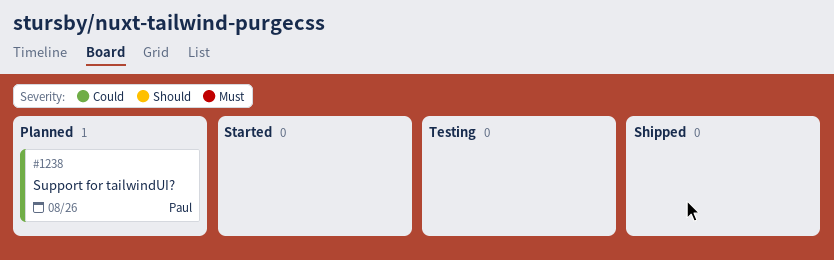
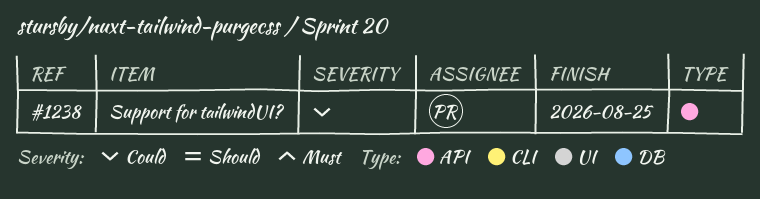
#1238, due: Aug 26 -> Aug 25

